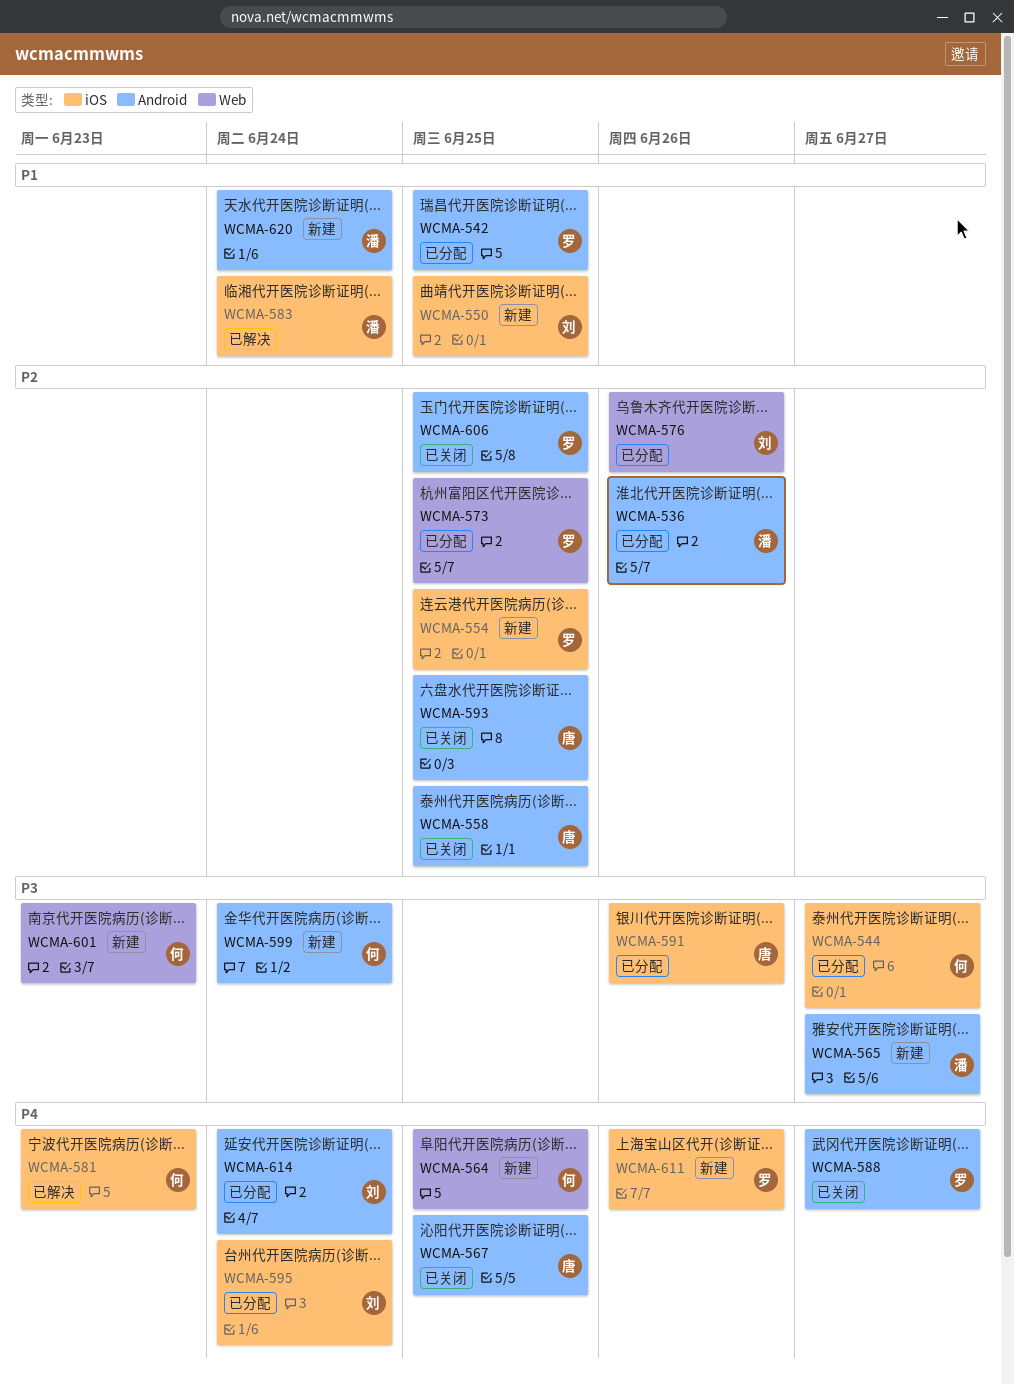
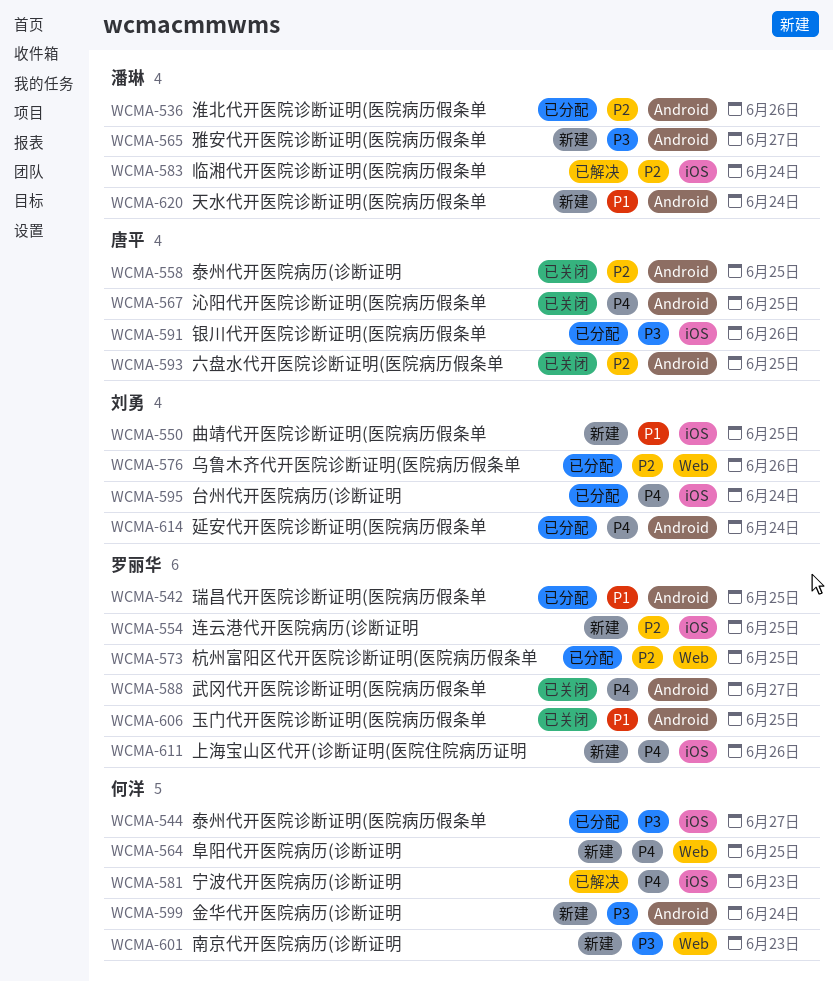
WCMA-583, priority: P1 -> P2
WCMA-606, priority: P2 -> P1

